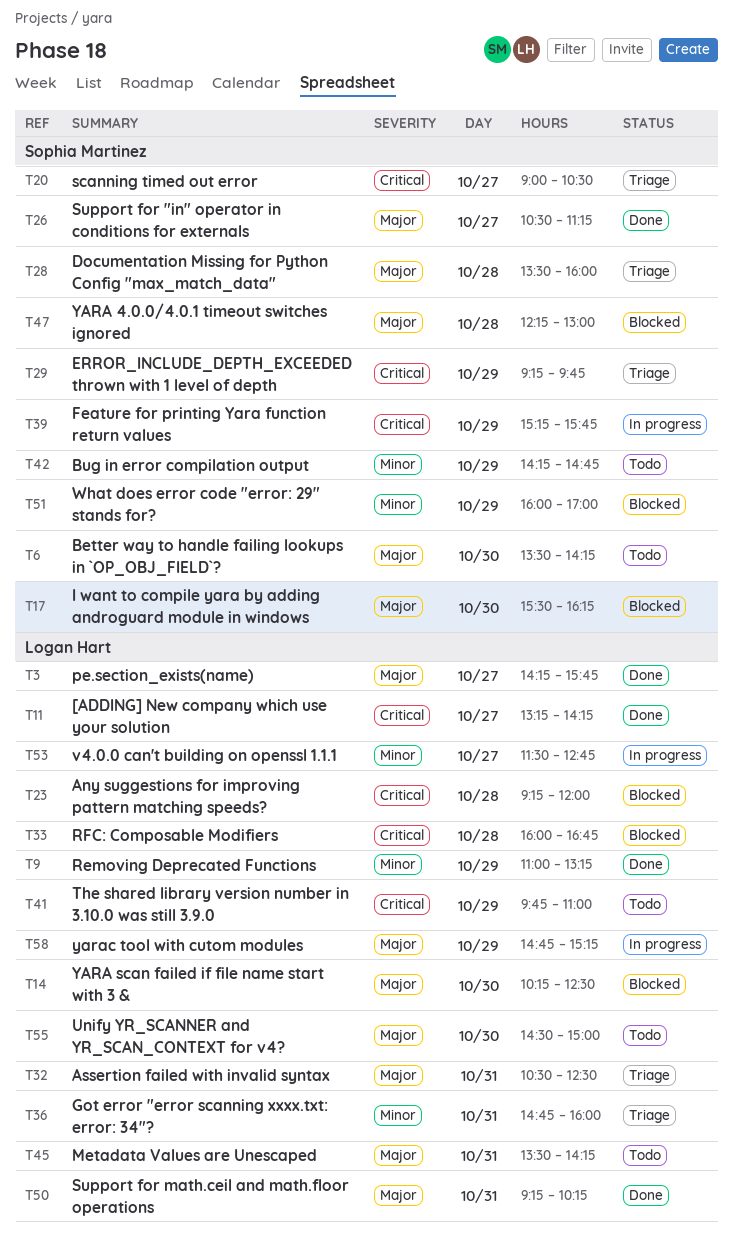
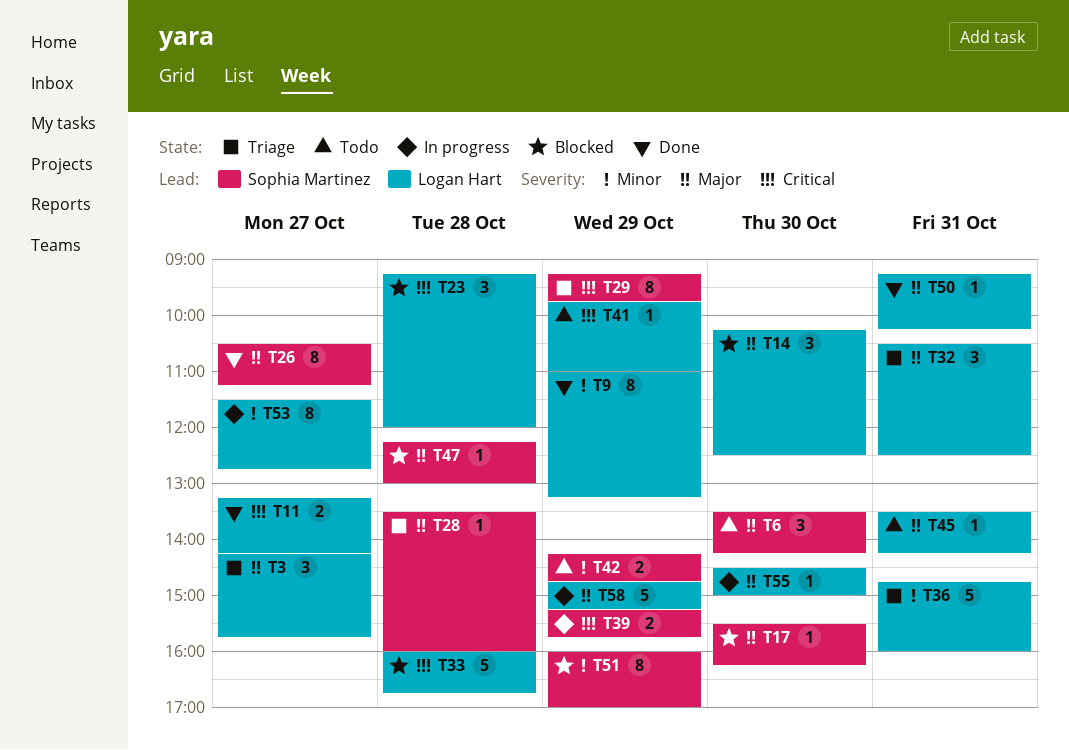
T3, status: Done -> Triage
T20: present -> none
T55, status: Todo -> In progress

